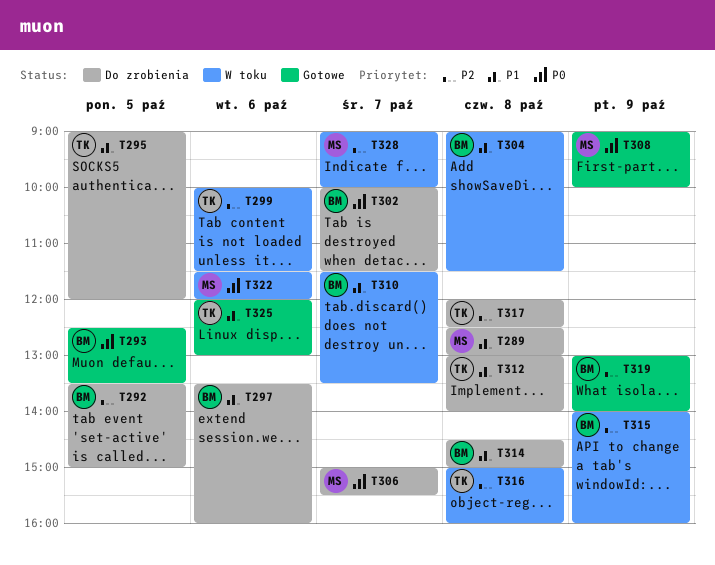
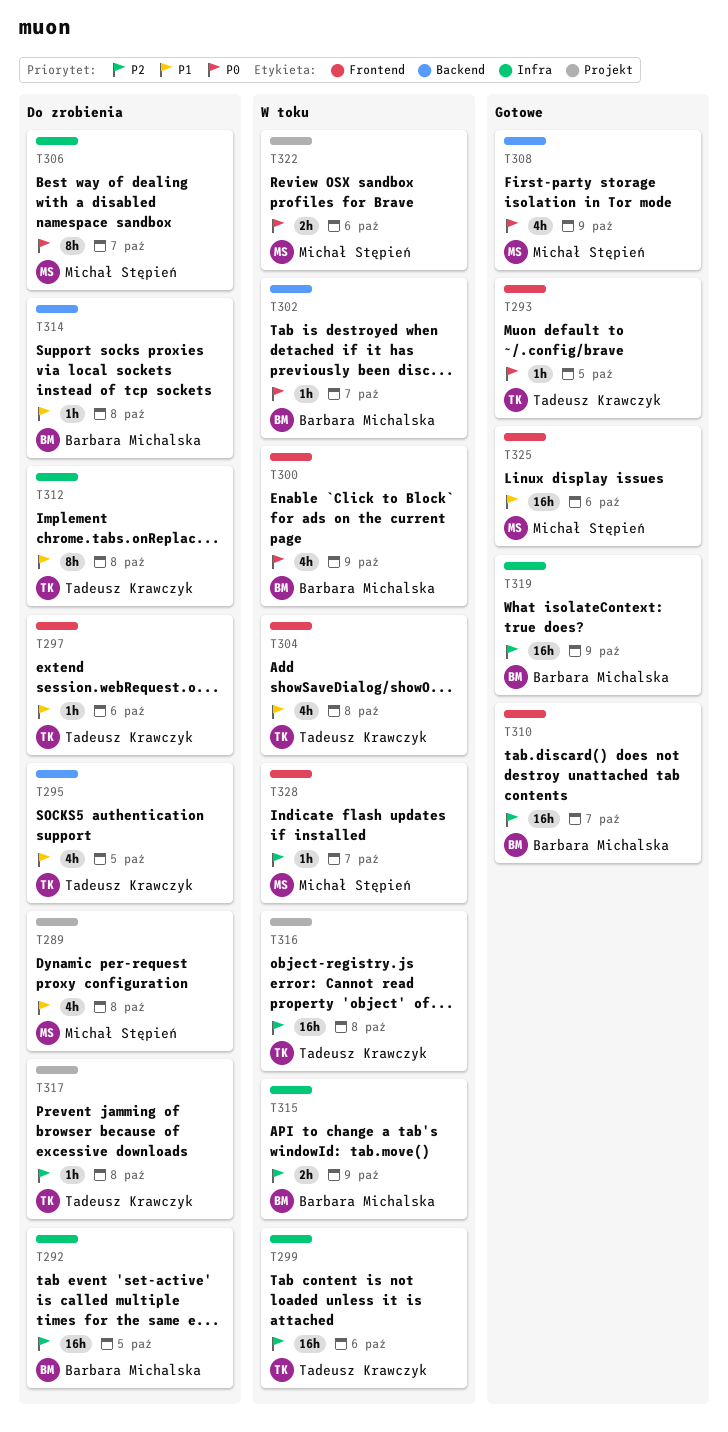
T293, owner: Barbara Michalska -> Tadeusz Krawczyk
T297, owner: Barbara Michalska -> Tadeusz Krawczyk
T300: none -> present
T302, status: Do zrobienia -> W toku
T304, owner: Barbara Michalska -> Tadeusz Krawczyk
T310, status: W toku -> Gotowe
T310, priority: P1 -> P2
T325, owner: Tadeusz Krawczyk -> Michał Stępień

